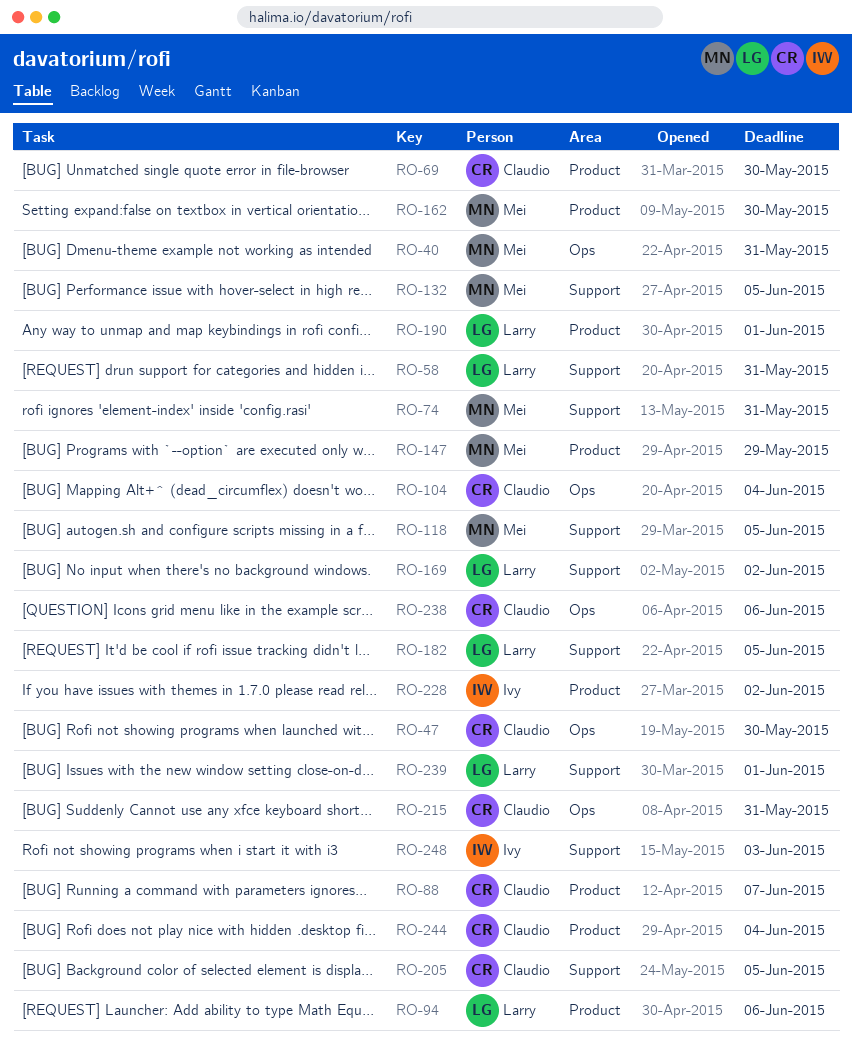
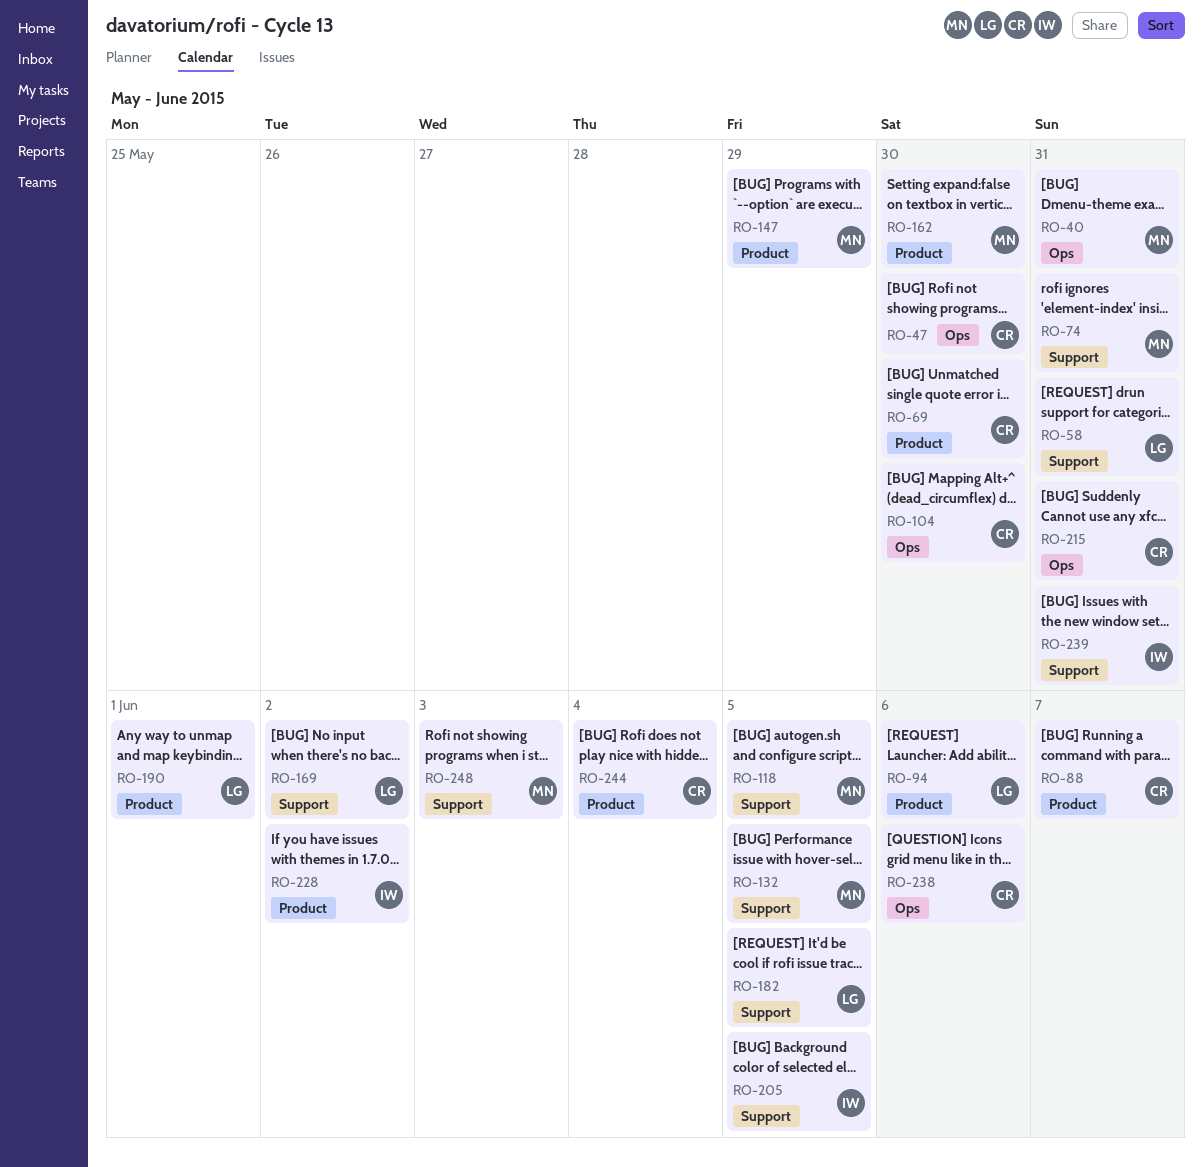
RO-104, due: Jun 4 -> May 30
RO-205, owner: Claudio -> Ivy
RO-239, owner: Larry -> Ivy
RO-239, due: Jun 1 -> May 31
RO-248, owner: Ivy -> Mei

